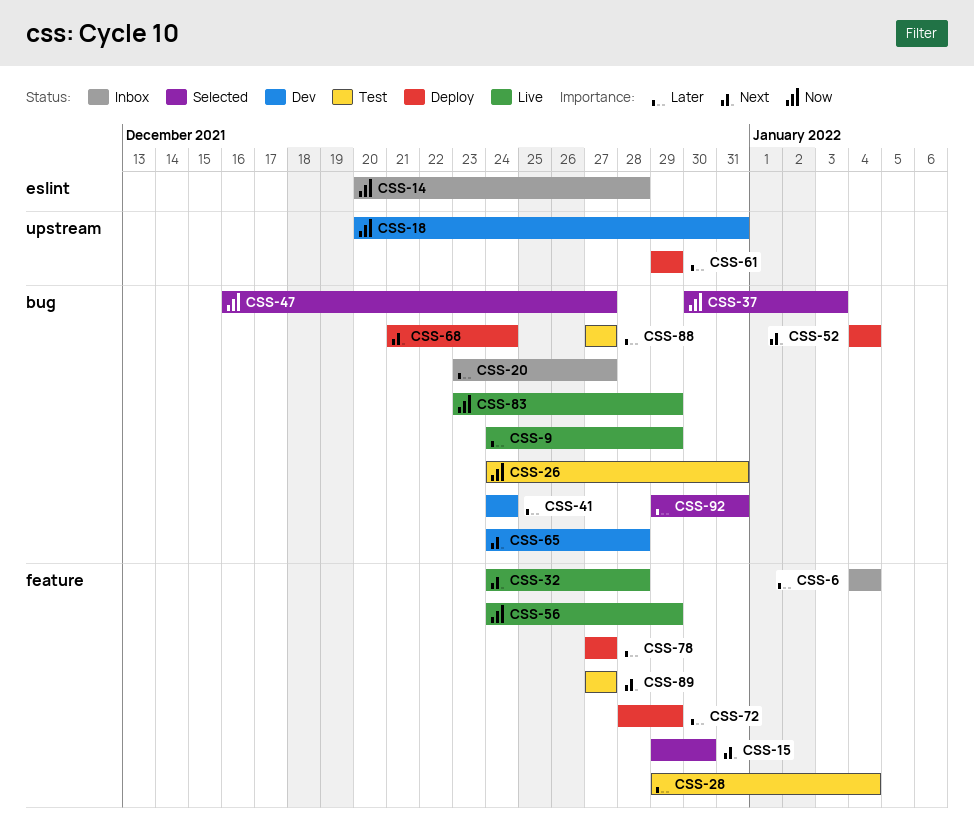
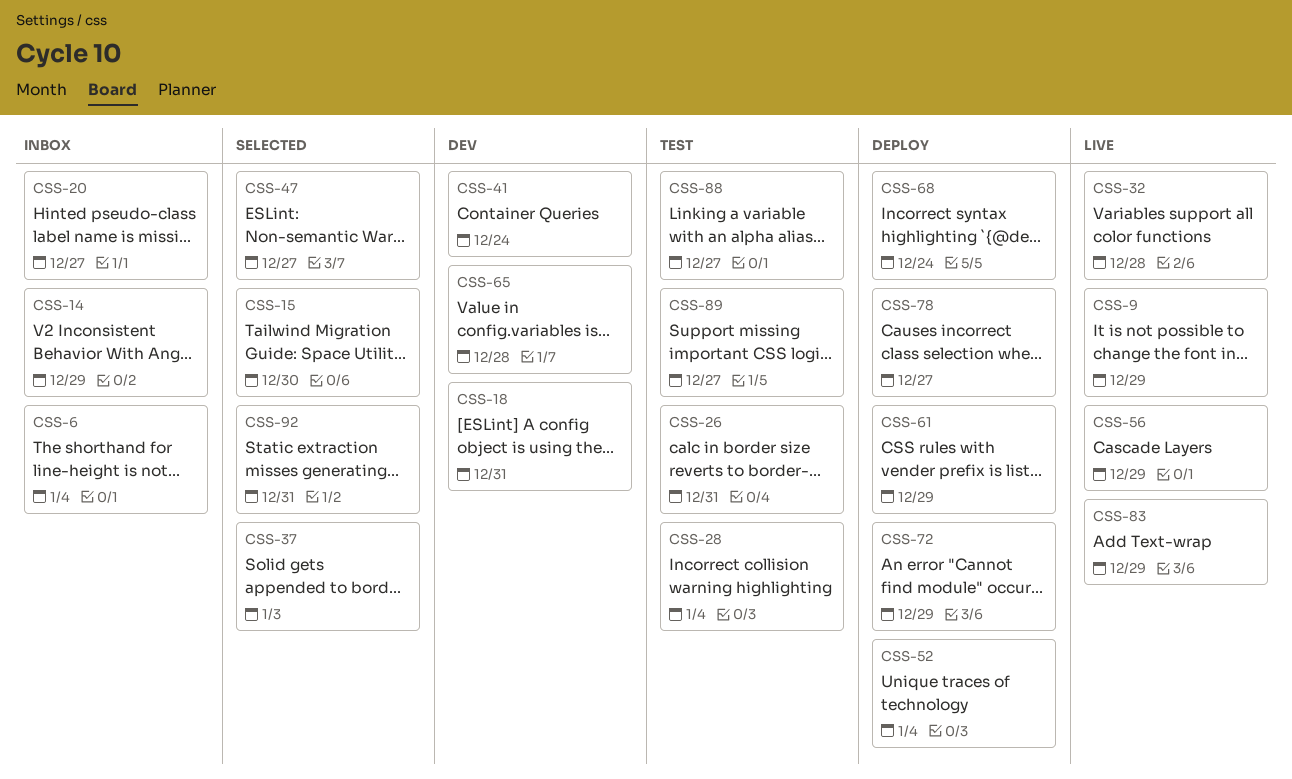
CSS-14, due: Dec 28 -> Dec 29

